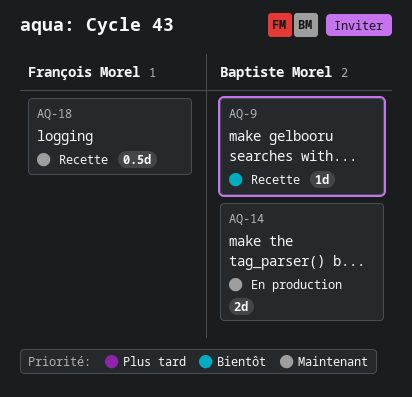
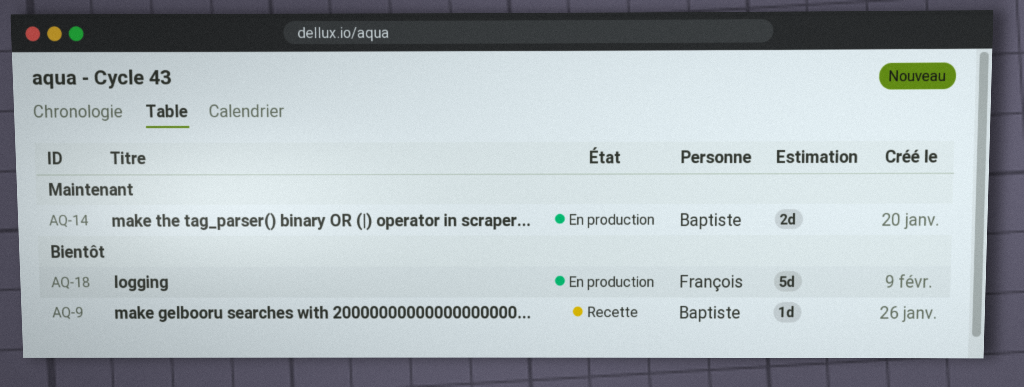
AQ-18, status: Recette -> En production
AQ-18, priority: Maintenant -> Bientôt
AQ-18, estimate: 0.5d -> 5d

